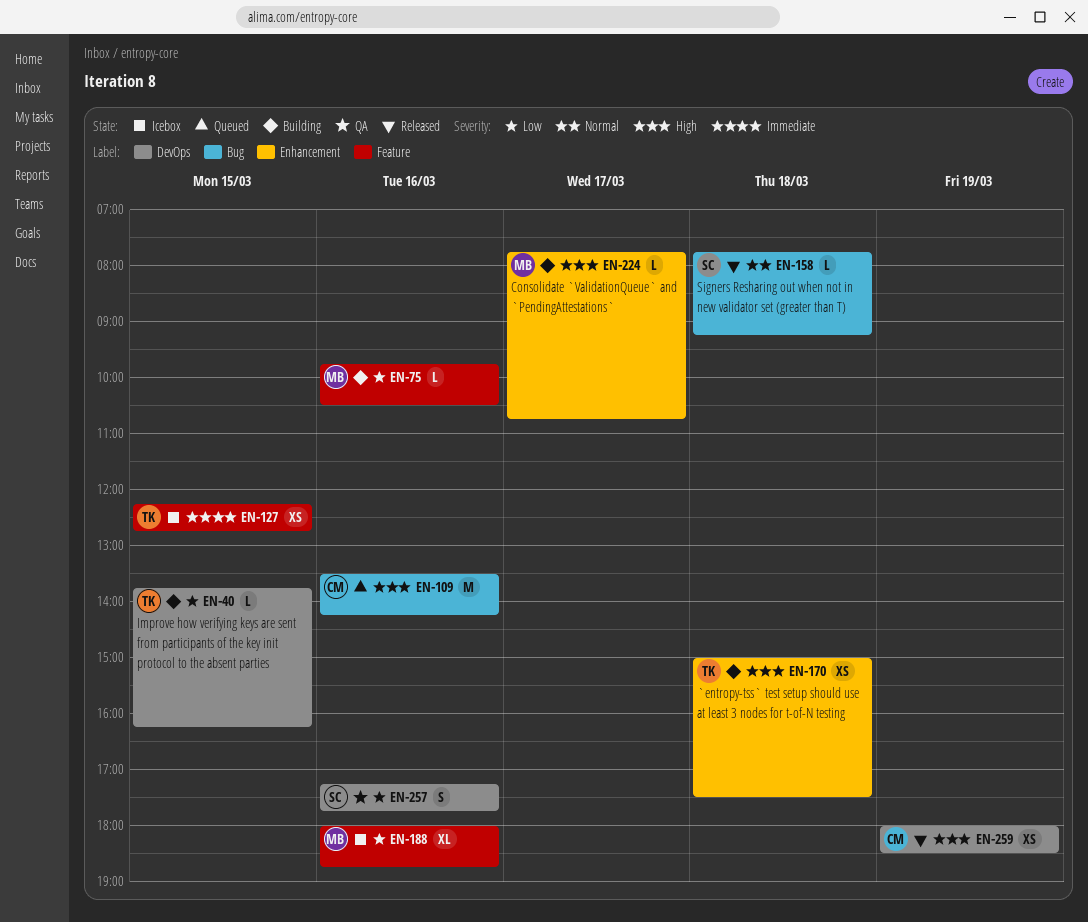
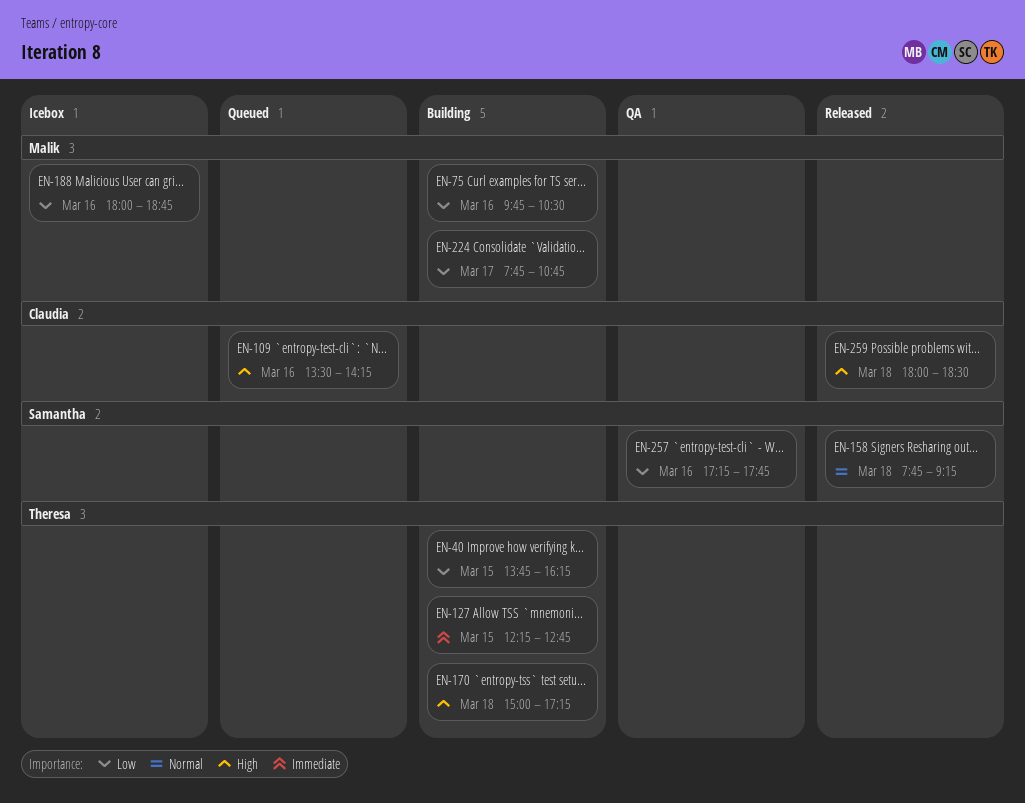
EN-127, status: Icebox -> Building
EN-170, ends: 17:30 -> 17:15
EN-224, priority: High -> Low
EN-259, day: Mar 19 -> Mar 18

